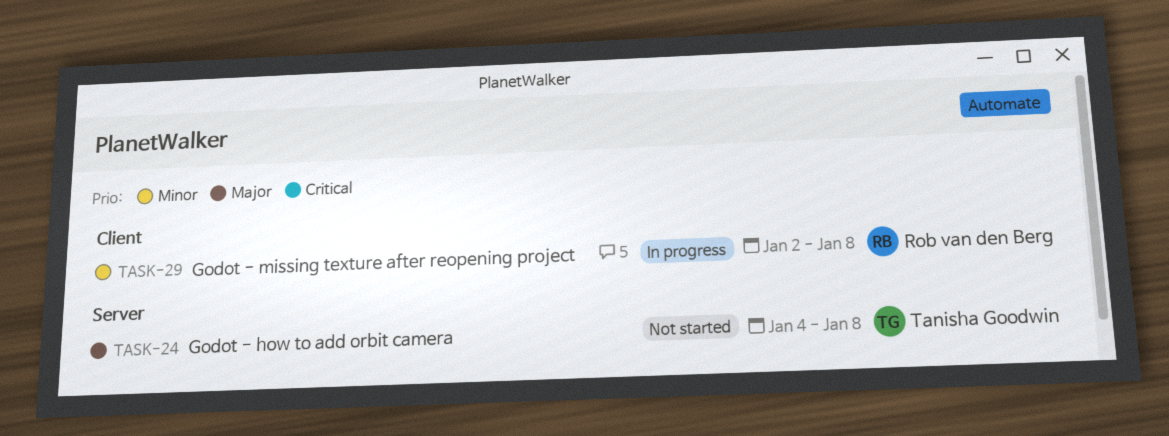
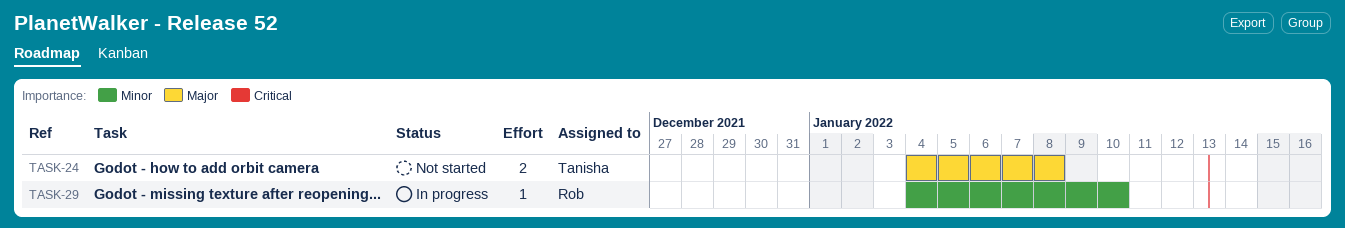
TASK-29, start: Jan 2 -> Jan 4
TASK-29, due: Jan 8 -> Jan 10

